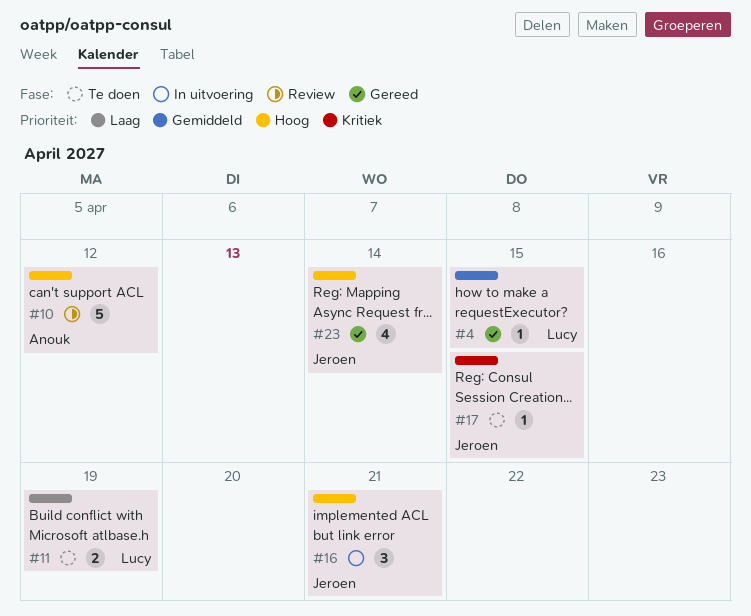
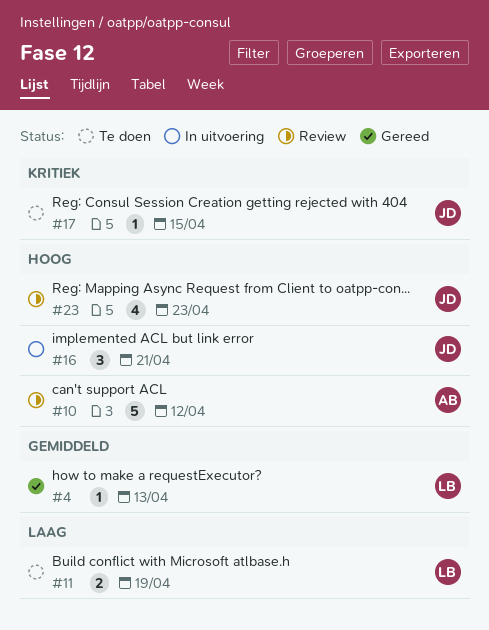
#4, due: Apr 15 -> Apr 13
#23, status: Gereed -> Review
#23, due: Apr 14 -> Apr 23

